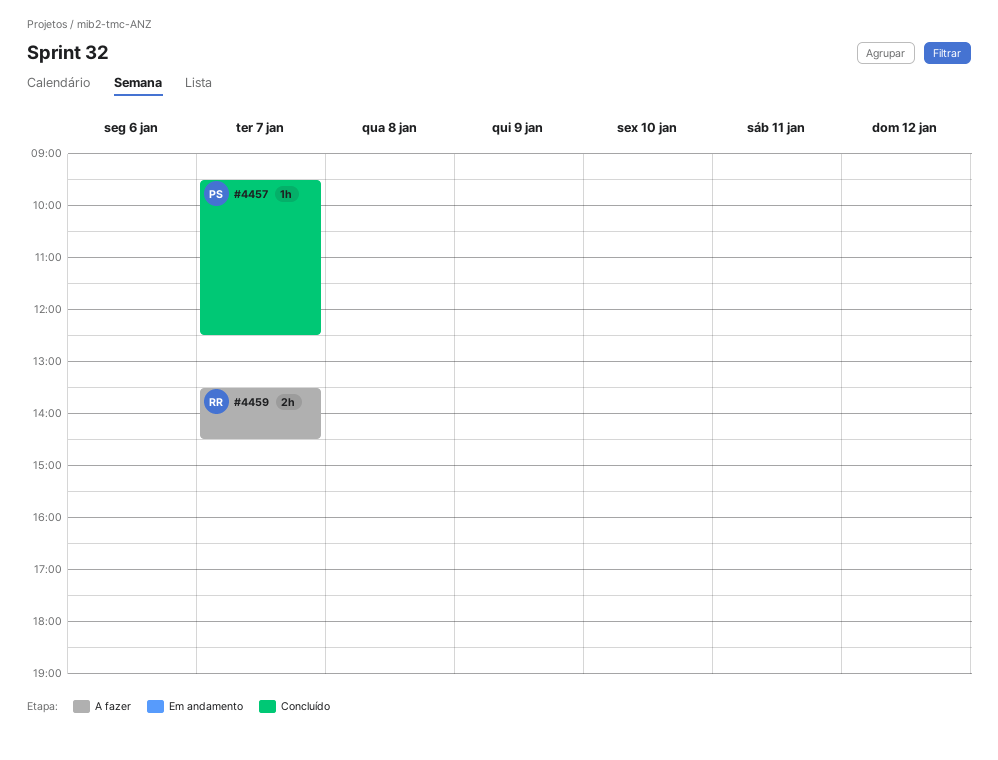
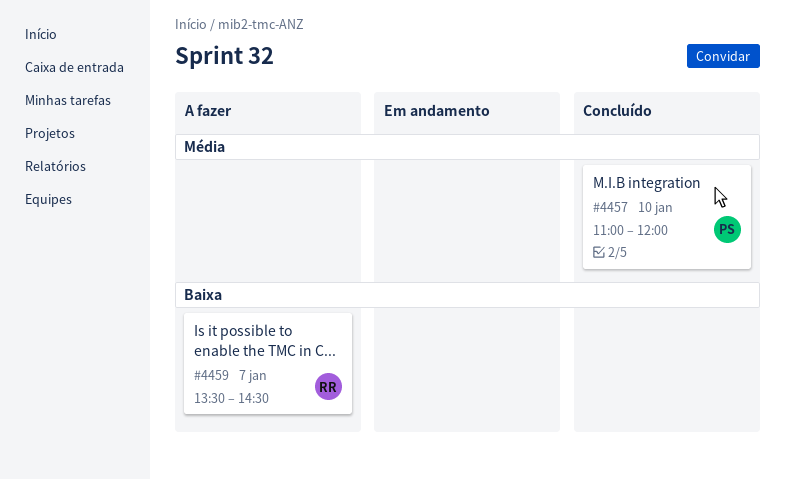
#4457, day: Jan 7 -> Jan 10
#4457, begins: 09:30 -> 11:00
#4457, ends: 12:30 -> 12:00

